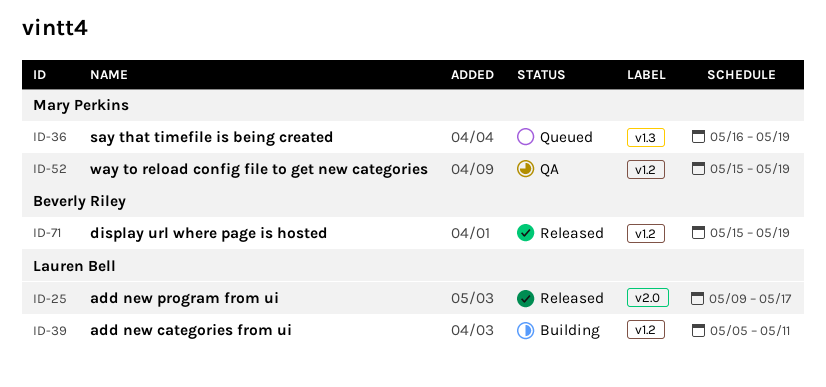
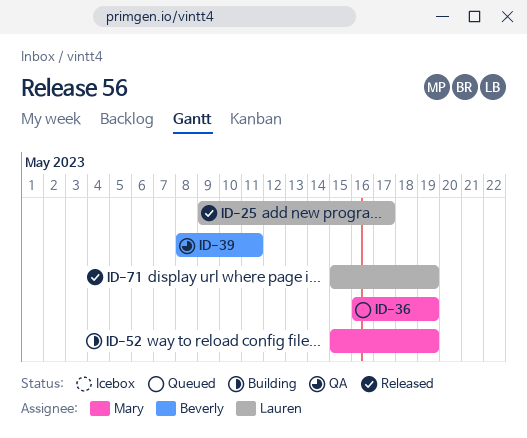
ID-39, status: Building -> QA
ID-39, owner: Lauren Bell -> Beverly Riley
ID-39, start: May 5 -> May 8
ID-52, status: QA -> Building
ID-71, owner: Beverly Riley -> Lauren Bell

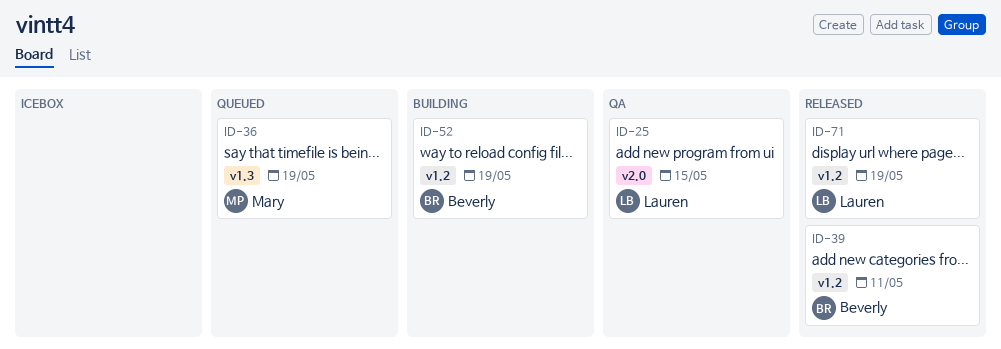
ID-25, status: Released -> QA
ID-25, due: May 17 -> May 15
ID-39, status: QA -> Released
ID-52, owner: Mary -> Beverly

